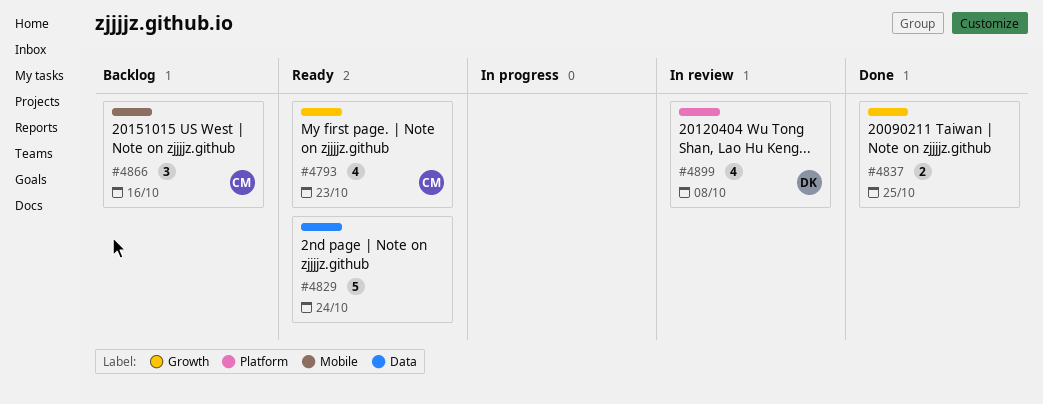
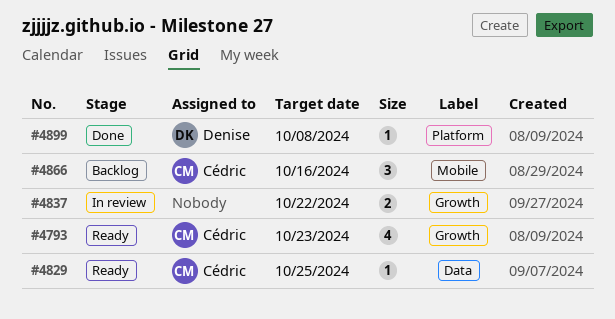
#4829, owner: none -> Cédric
#4829, estimate: 5 -> 1
#4829, due: Oct 24 -> Oct 25
#4837, status: Done -> In review
#4837, due: Oct 25 -> Oct 22
#4899, status: In review -> Done
#4899, estimate: 4 -> 1

